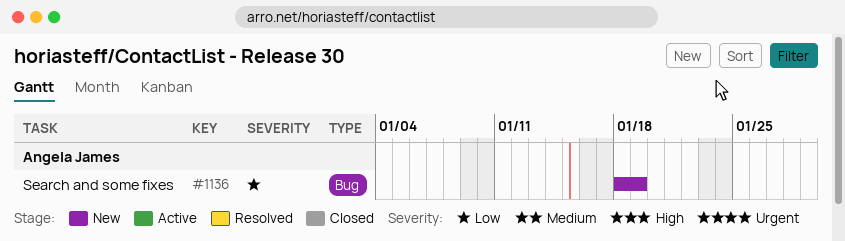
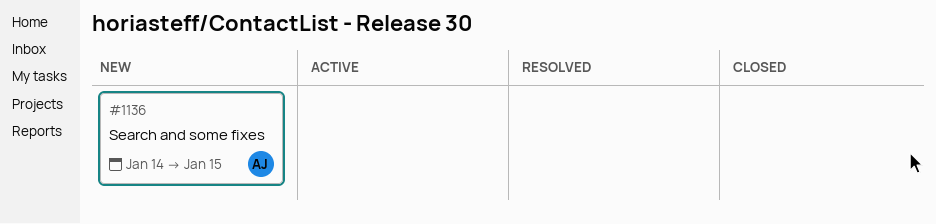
#1136, start: Jan 18 -> Jan 14
#1136, due: Jan 19 -> Jan 15

